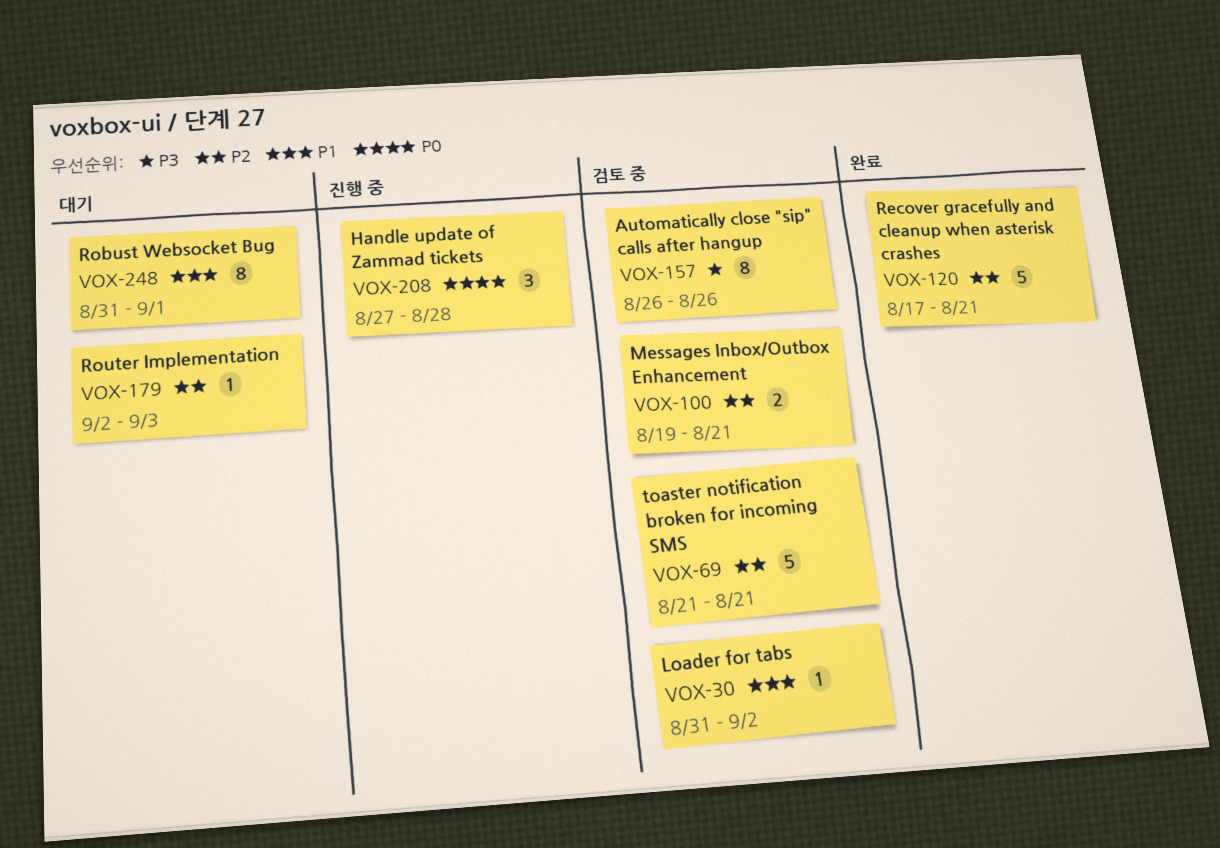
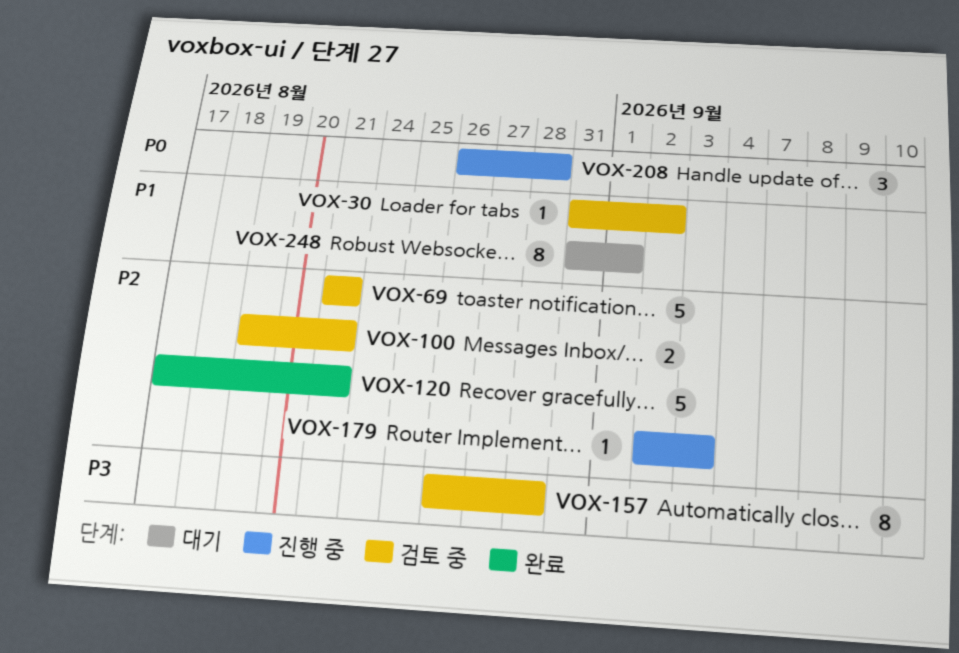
VOX-157, due: Aug 26 -> Aug 28
VOX-179, status: 대기 -> 진행 중
VOX-208, start: Aug 27 -> Aug 26

